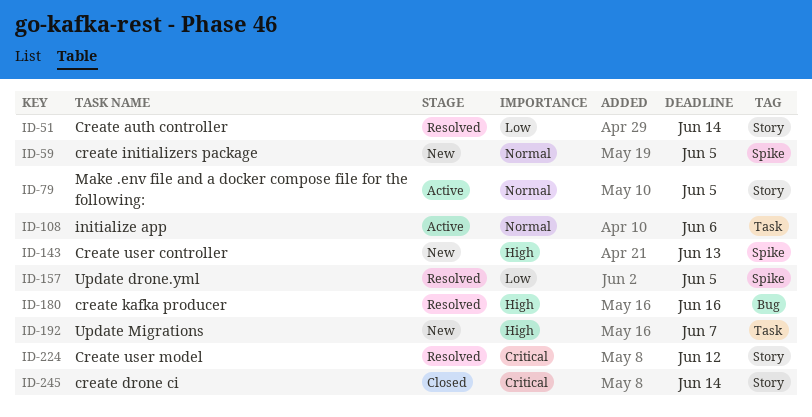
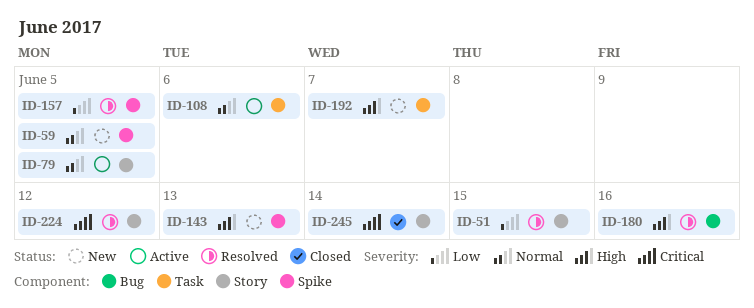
ID-51, due: Jun 14 -> Jun 15

